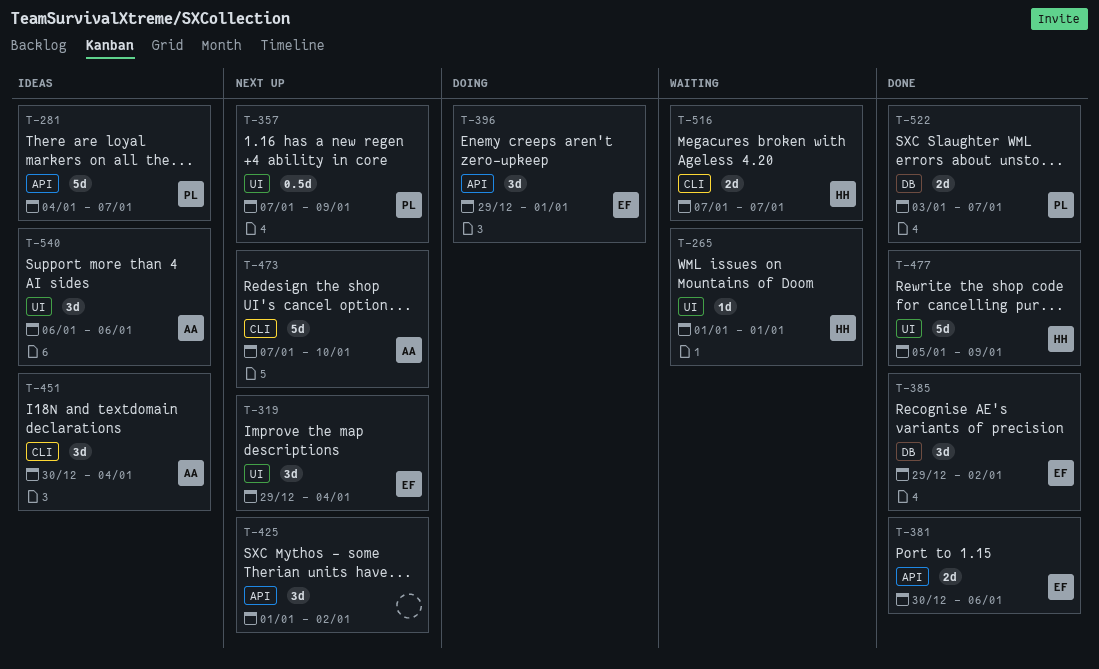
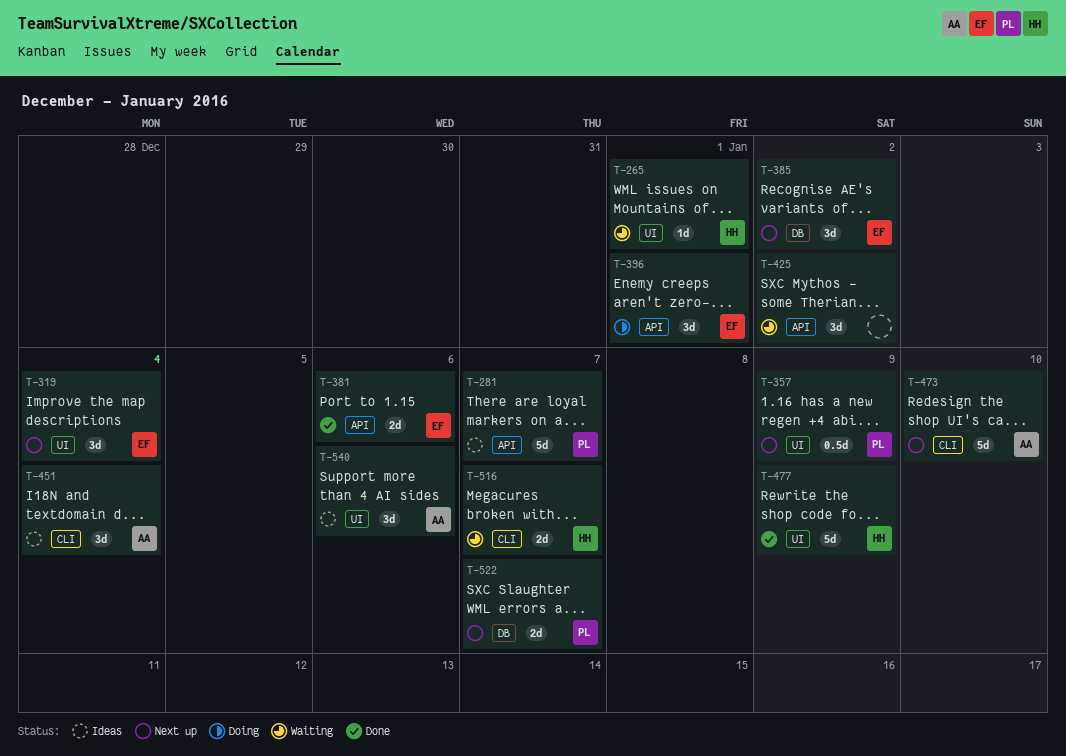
T-385, status: Done -> Next up
T-425, status: Next up -> Waiting
T-522, status: Done -> Next up

